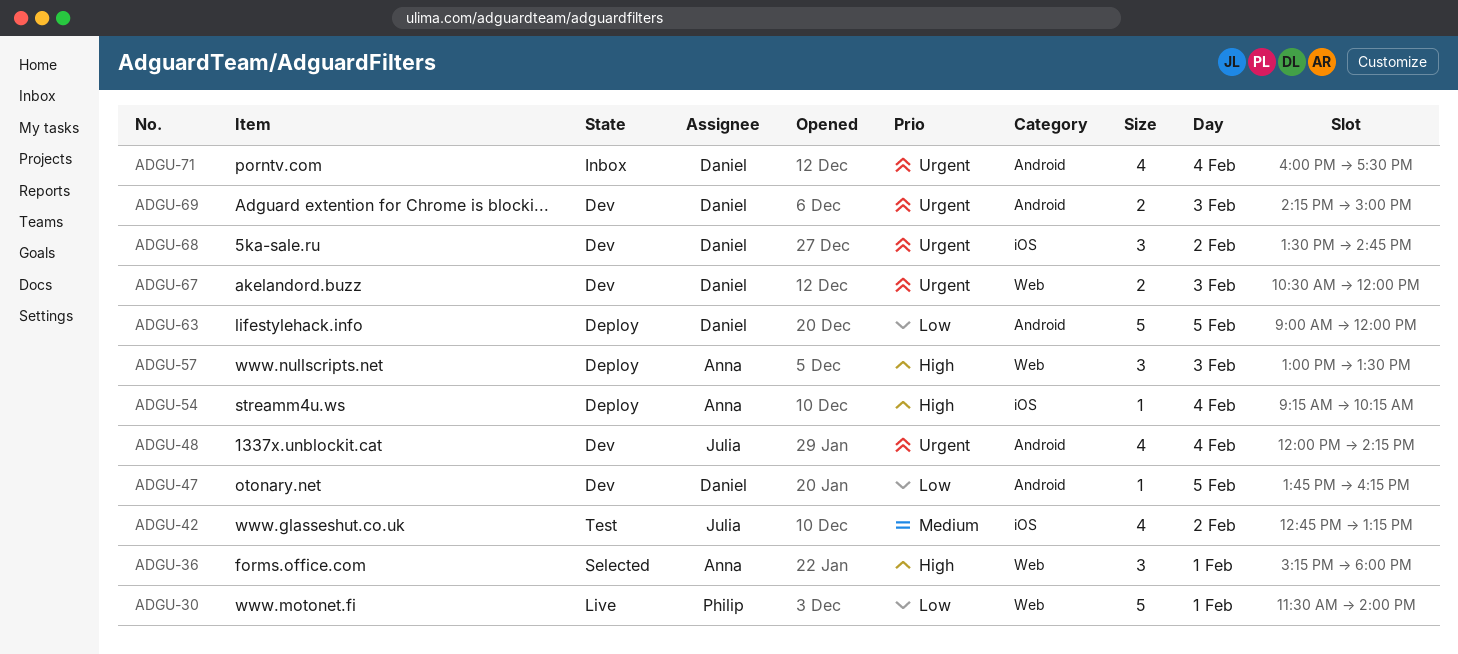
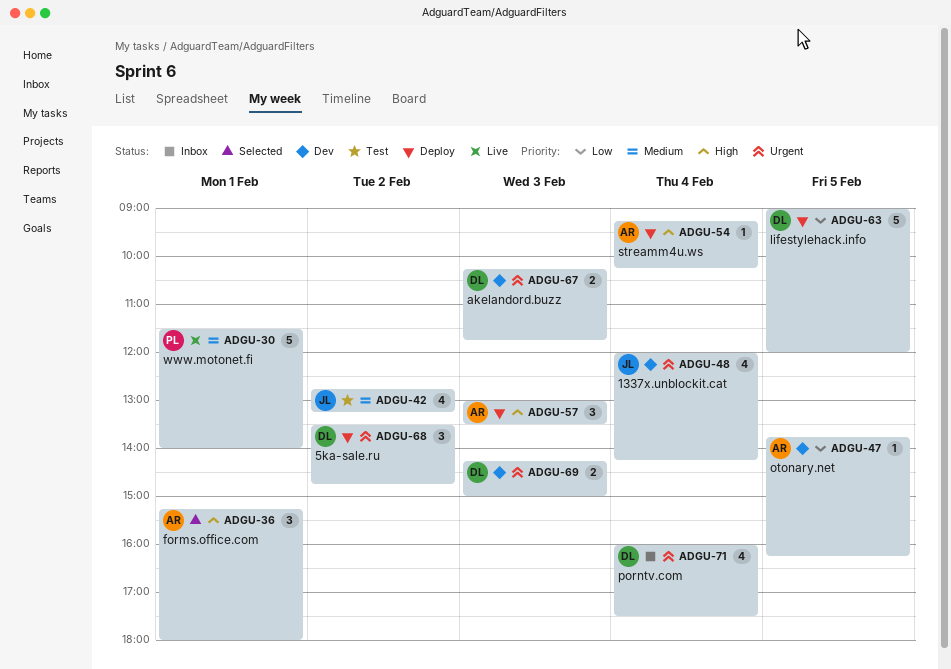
ADGU-30, priority: Low -> Medium
ADGU-47, owner: Daniel -> Anna
ADGU-67, begins: 10:30 -> 10:15
ADGU-67, ends: 12:00 -> 11:45
ADGU-68, status: Dev -> Deploy

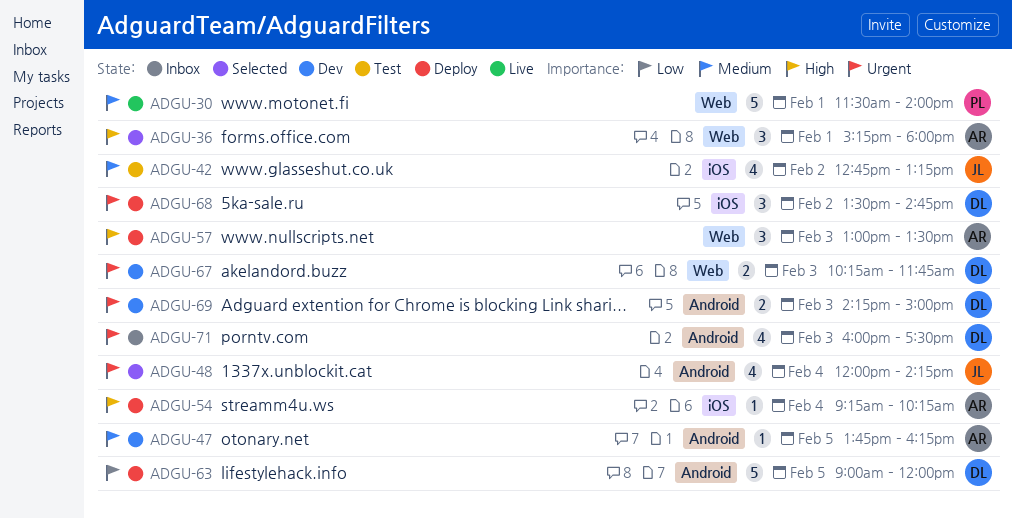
ADGU-47, priority: Low -> Medium
ADGU-48, status: Dev -> Selected
ADGU-71, day: Feb 4 -> Feb 3

